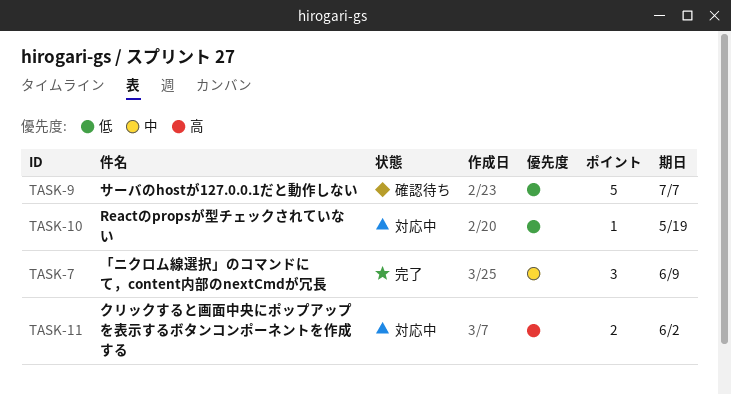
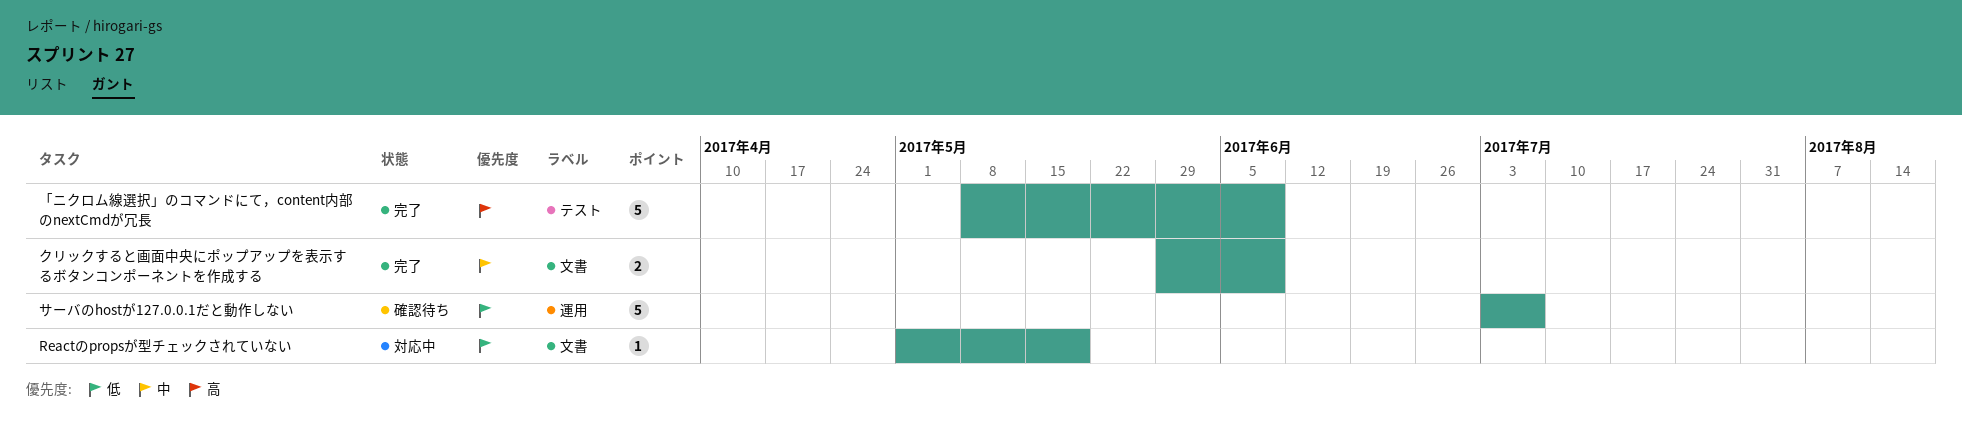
「ニクロム線選択」のコマンドにて，content内部のnextCmdが冗長, priority: 中 -> 高
「ニクロム線選択」のコマンドにて，content内部のnextCmdが冗長, estimate: 3 -> 5
クリックすると画面中央にポップアップを表示するボタンコンポーネントを作成する, status: 対応中 -> 完了
クリックすると画面中央にポップアップを表示するボタンコンポーネントを作成する, priority: 高 -> 中
クリックすると画面中央にポップアップを表示するボタンコンポーネントを作成する, due: Jun 2 -> Jun 9

